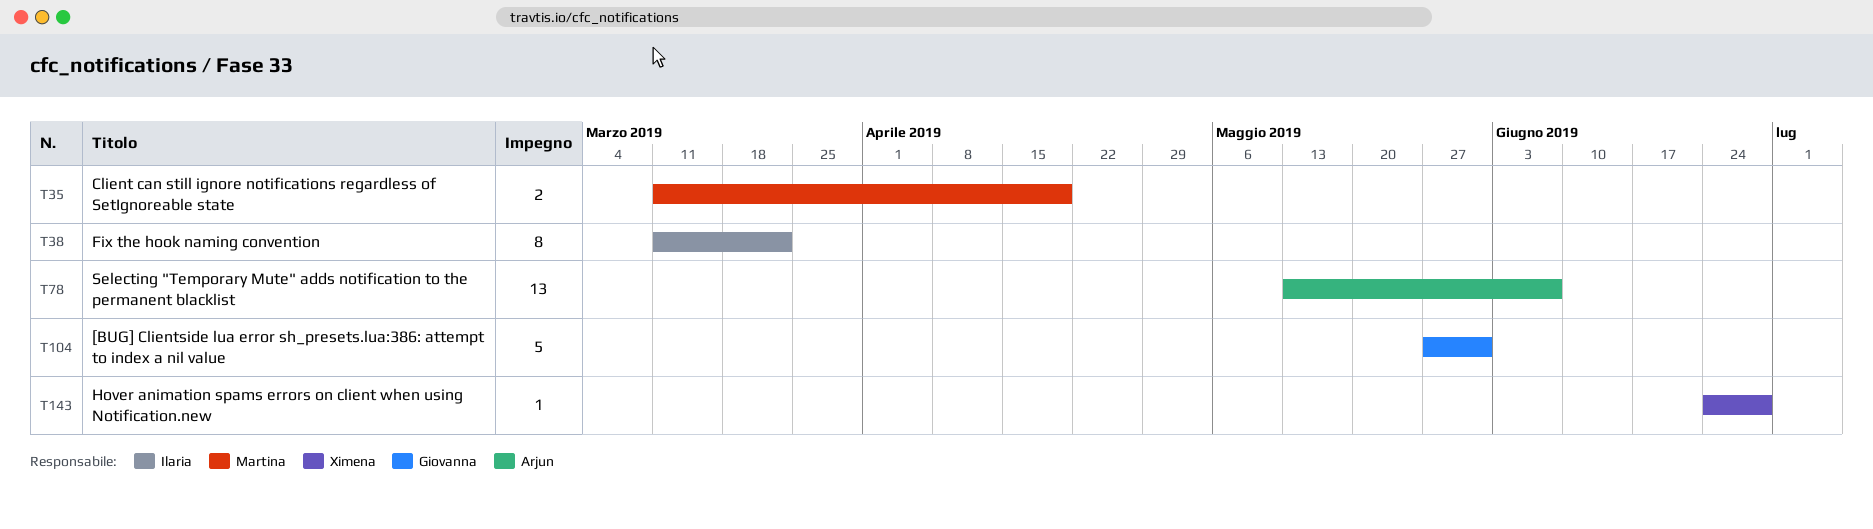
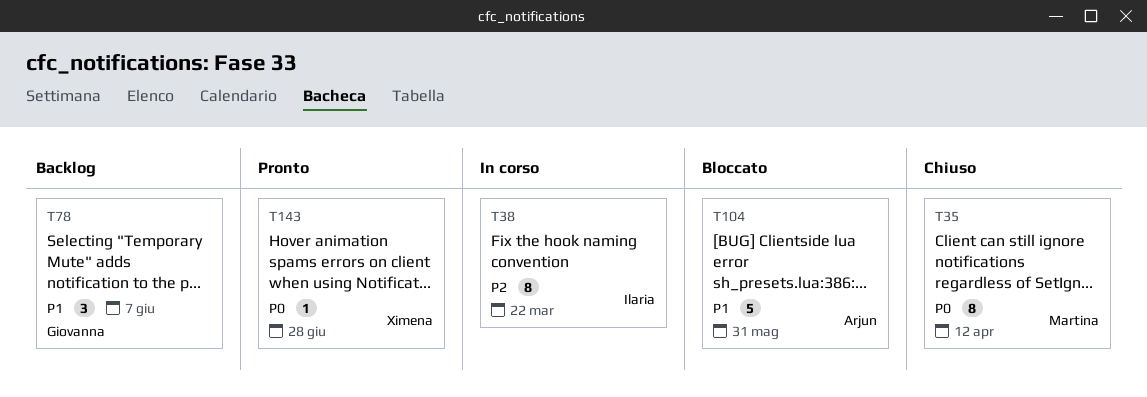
T35, estimate: 2 -> 8
T35, due: Apr 19 -> Apr 12
T78, owner: Arjun -> Giovanna
T78, estimate: 13 -> 3
T104, owner: Giovanna -> Arjun

